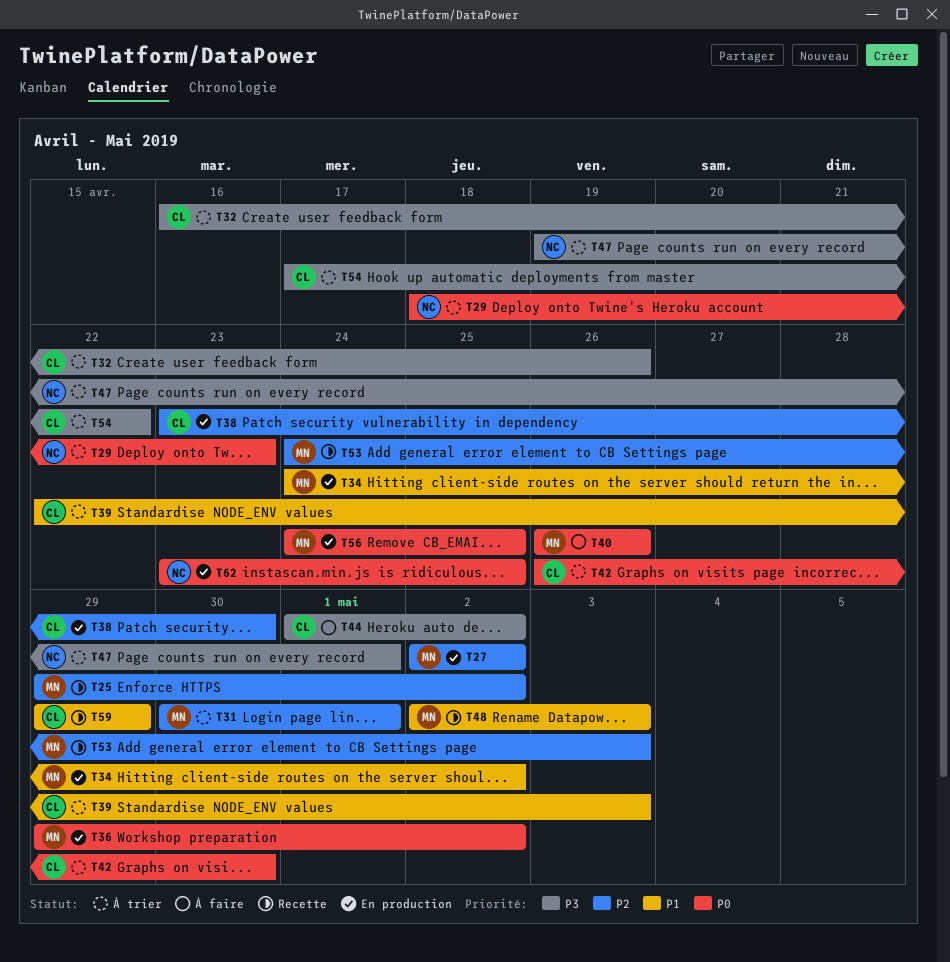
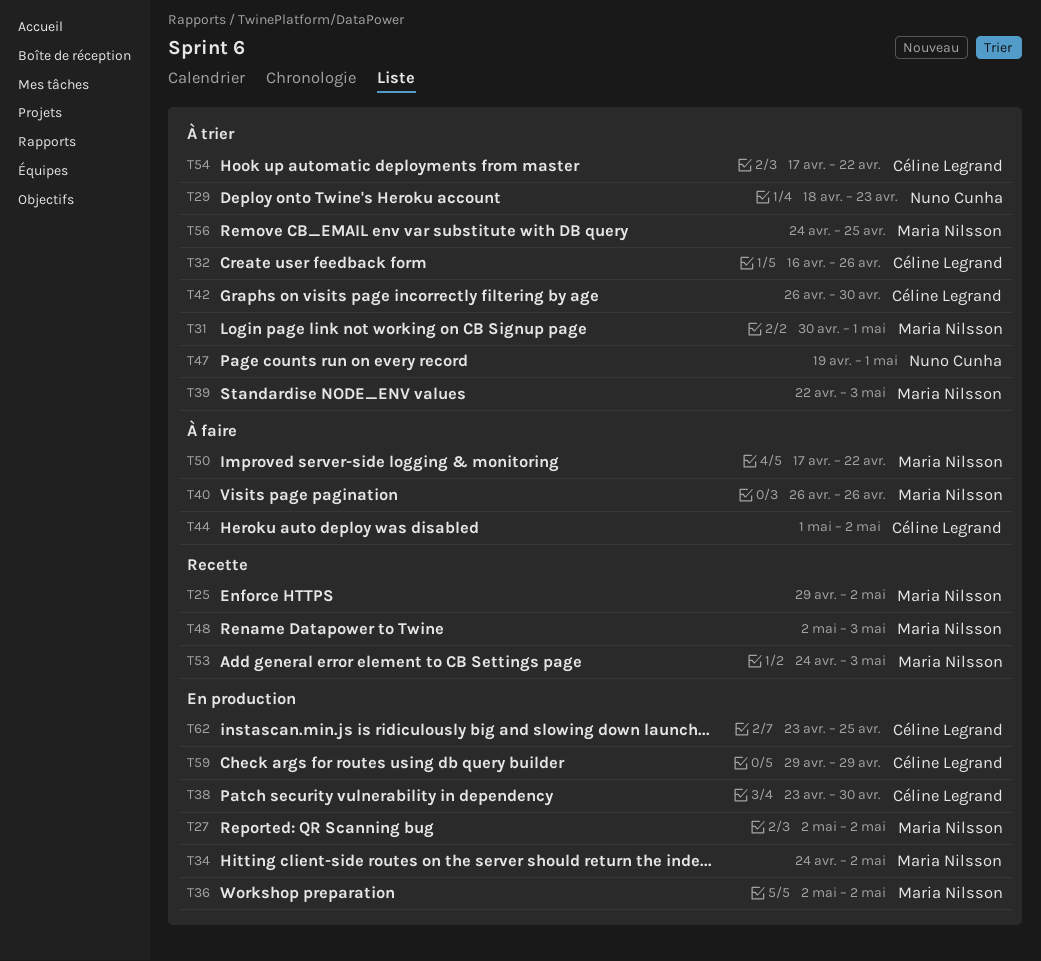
T36, start: Apr 29 -> May 2
T39, owner: Céline Legrand -> Maria Nilsson
T50: none -> present
T56, status: En production -> À trier
T59, status: Recette -> En production
T62, owner: Nuno Cunha -> Céline Legrand

